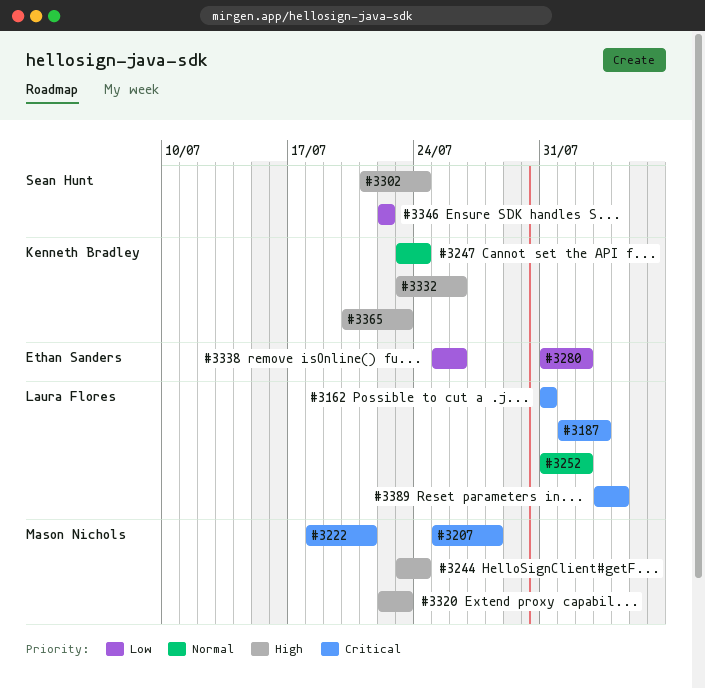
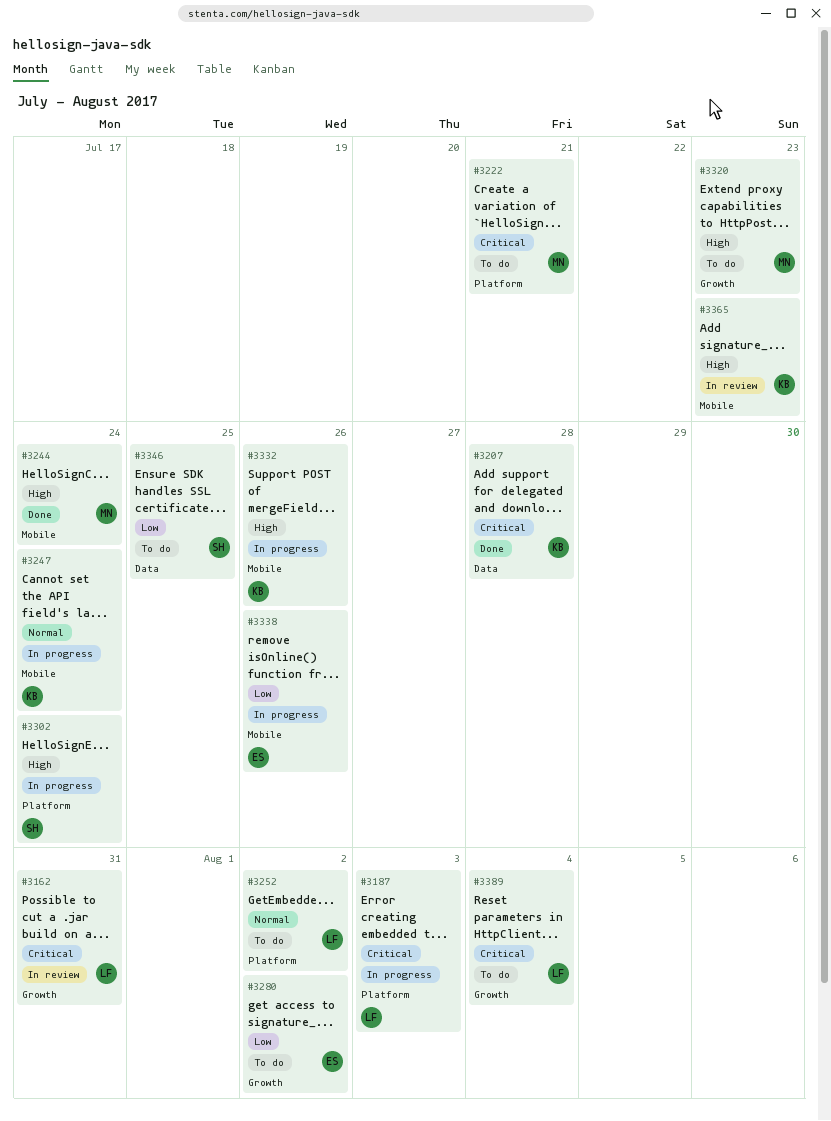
#3207, owner: Mason Nichols -> Kenneth Bradley
#3346, due: Jul 22 -> Jul 25

